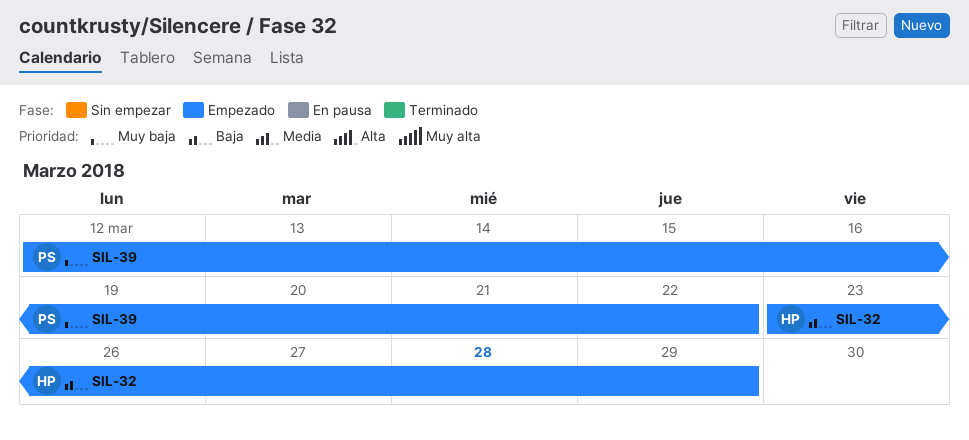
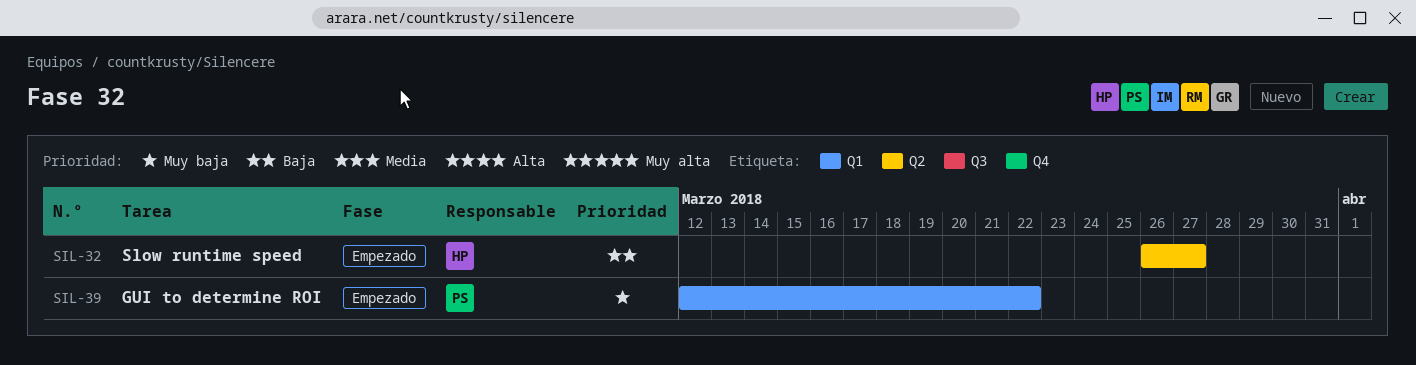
SIL-32, start: Mar 23 -> Mar 26
SIL-32, due: Mar 29 -> Mar 27

